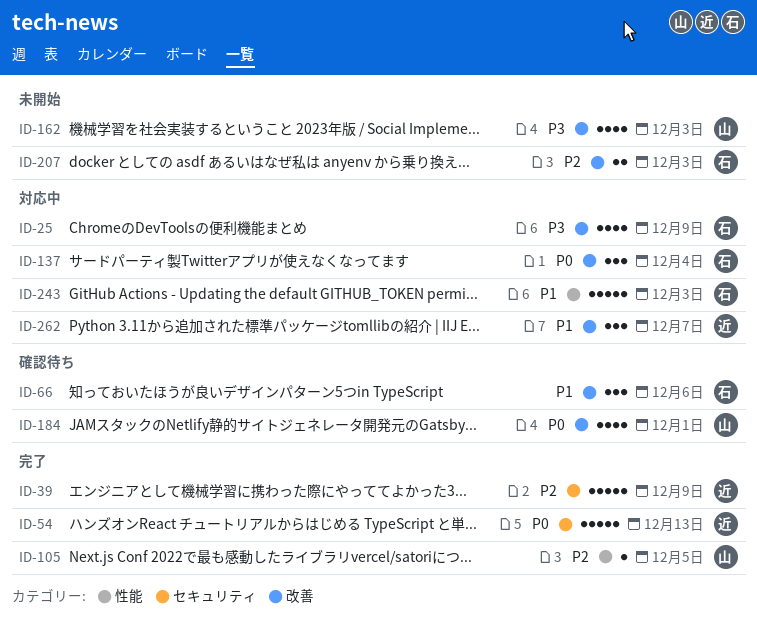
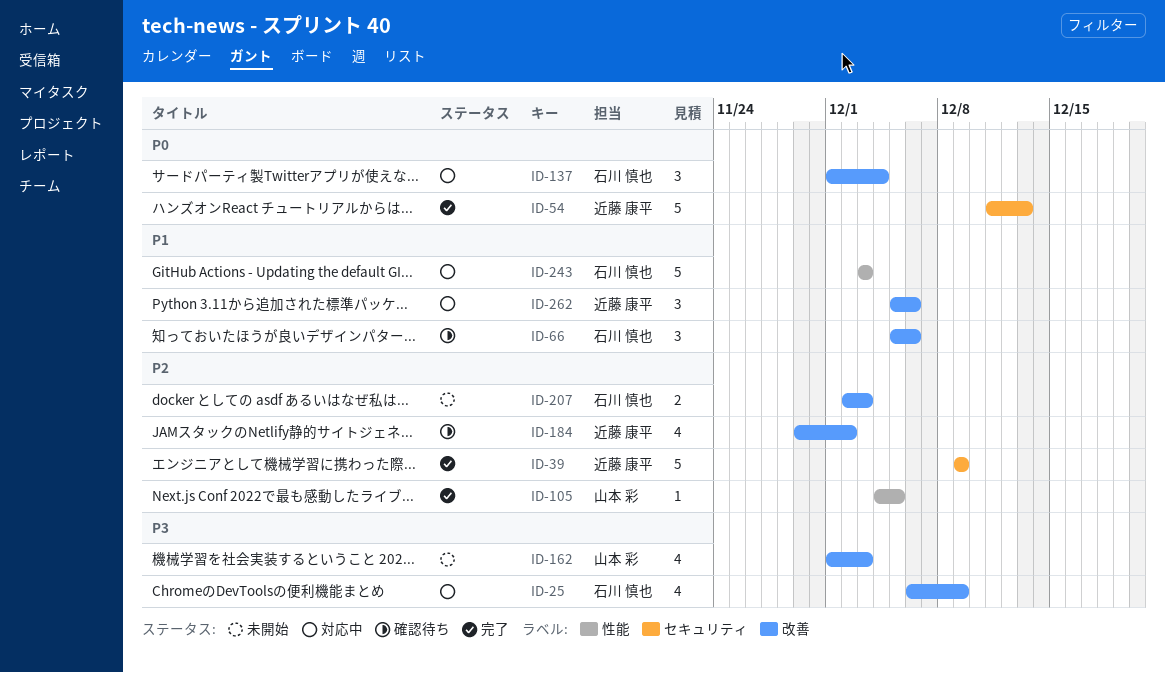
ID-184, owner: 山本 彩 -> 近藤 康平
ID-184, priority: P0 -> P2
ID-184, due: Dec 1 -> Dec 2
ID-262, due: Dec 7 -> Dec 6

